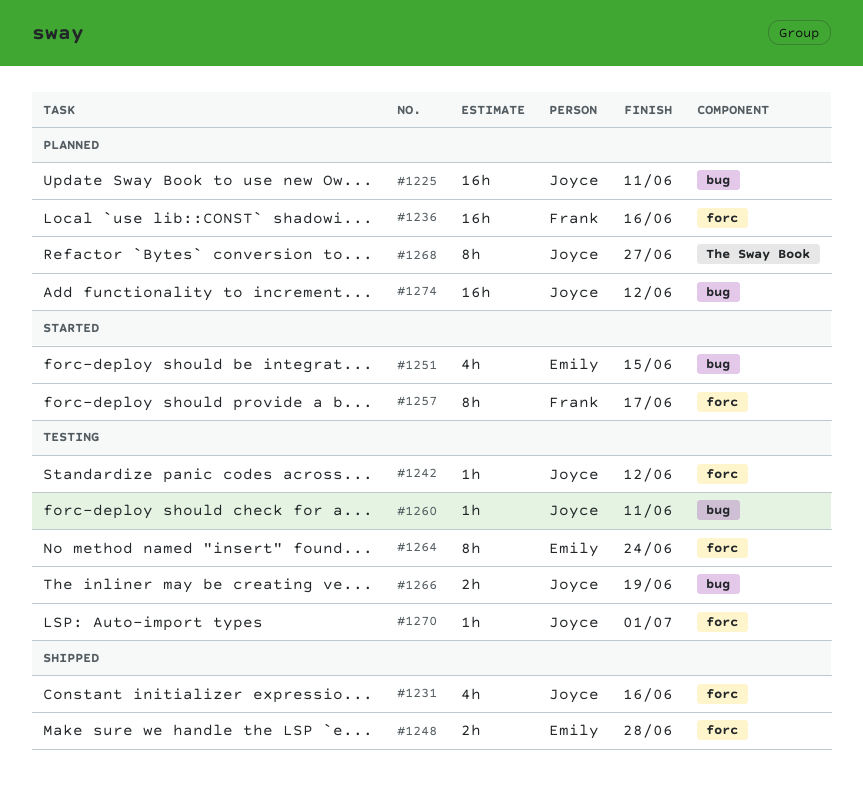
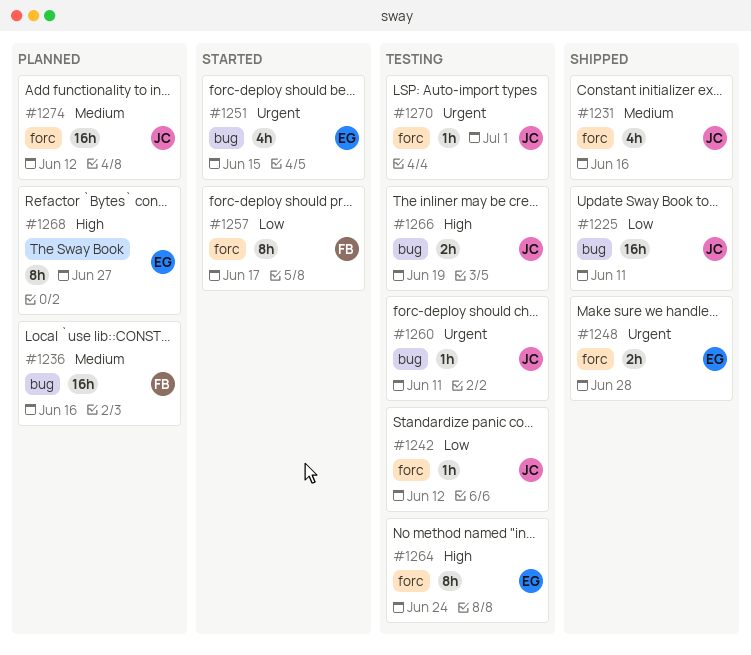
#1225, status: Planned -> Shipped
#1236, label: forc -> bug
#1268, owner: Joyce -> Emily
#1274, label: bug -> forc

